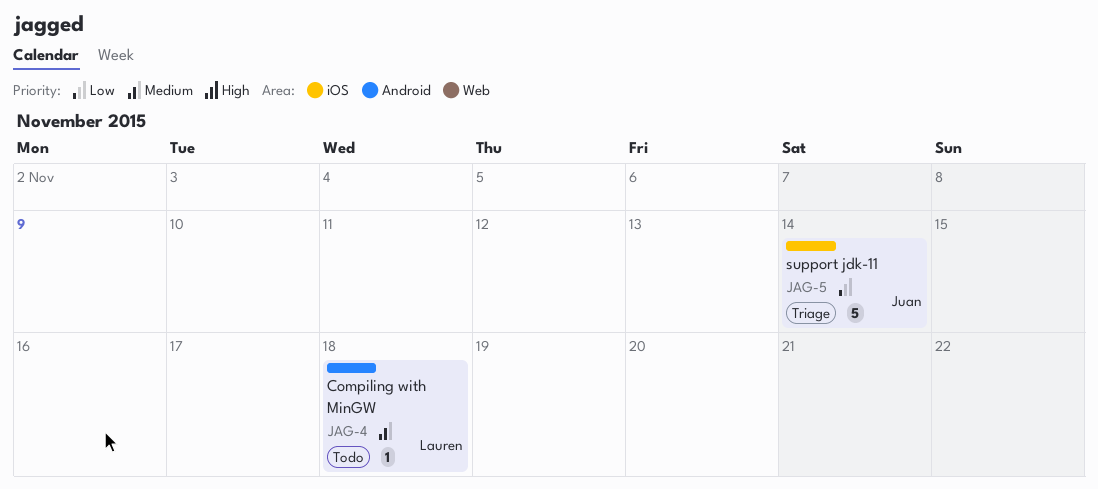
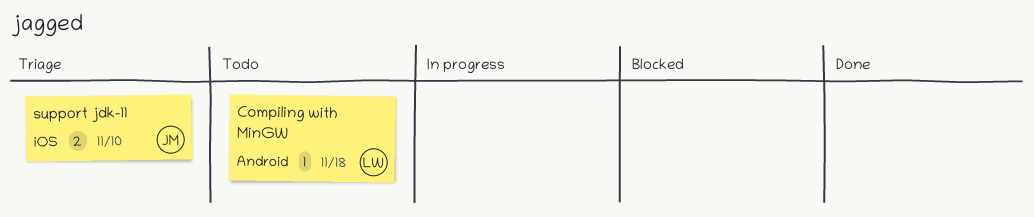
support jdk-11, estimate: 5 -> 2
support jdk-11, due: Nov 14 -> Nov 10

